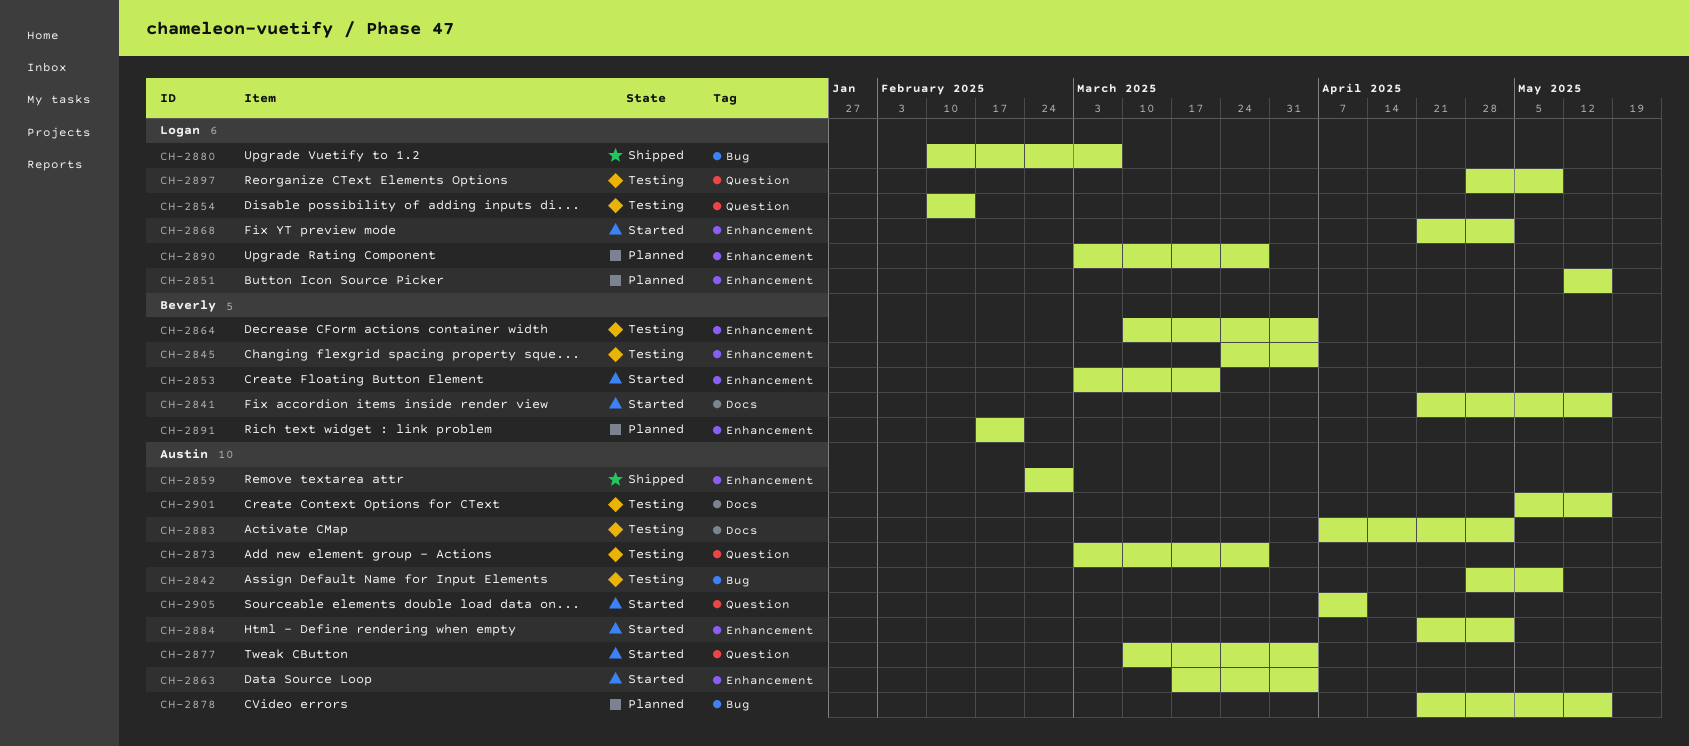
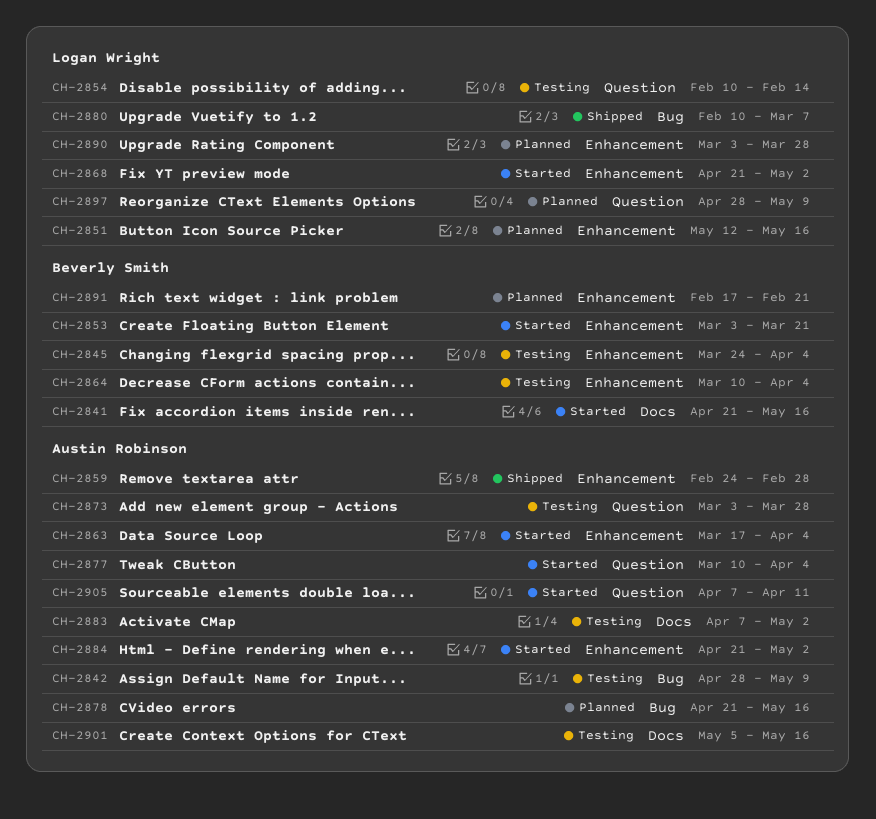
CH-2897, status: Testing -> Planned

